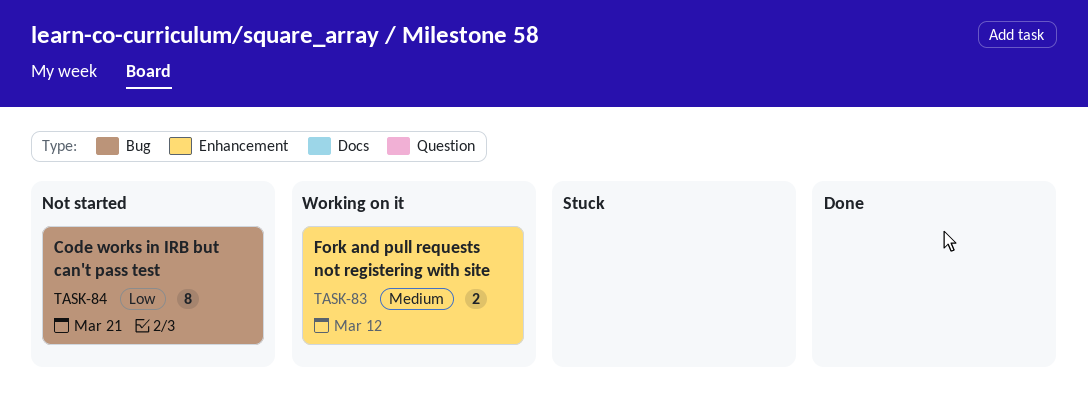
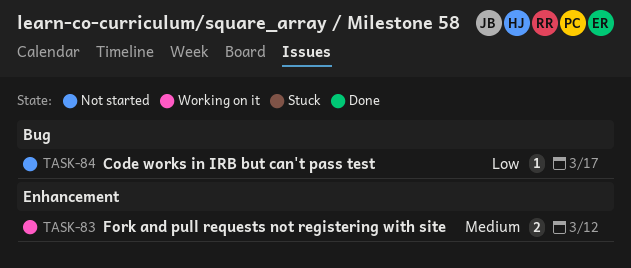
TASK-84, estimate: 8 -> 1
TASK-84, due: Mar 21 -> Mar 17

